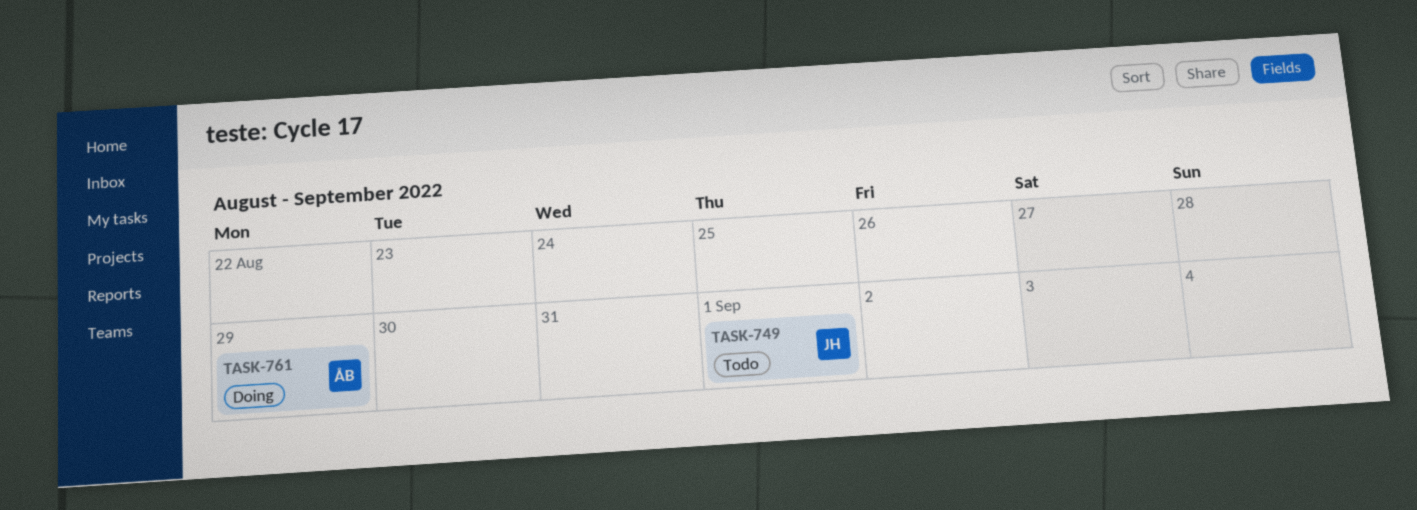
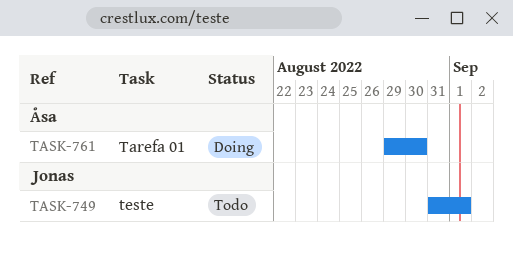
TASK-761, due: Aug 29 -> Aug 30

